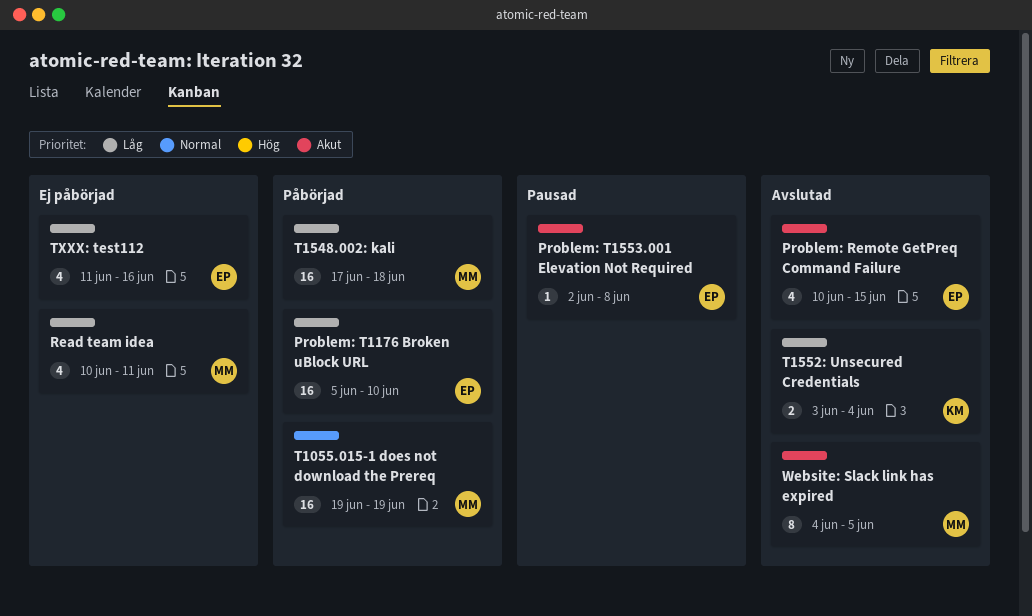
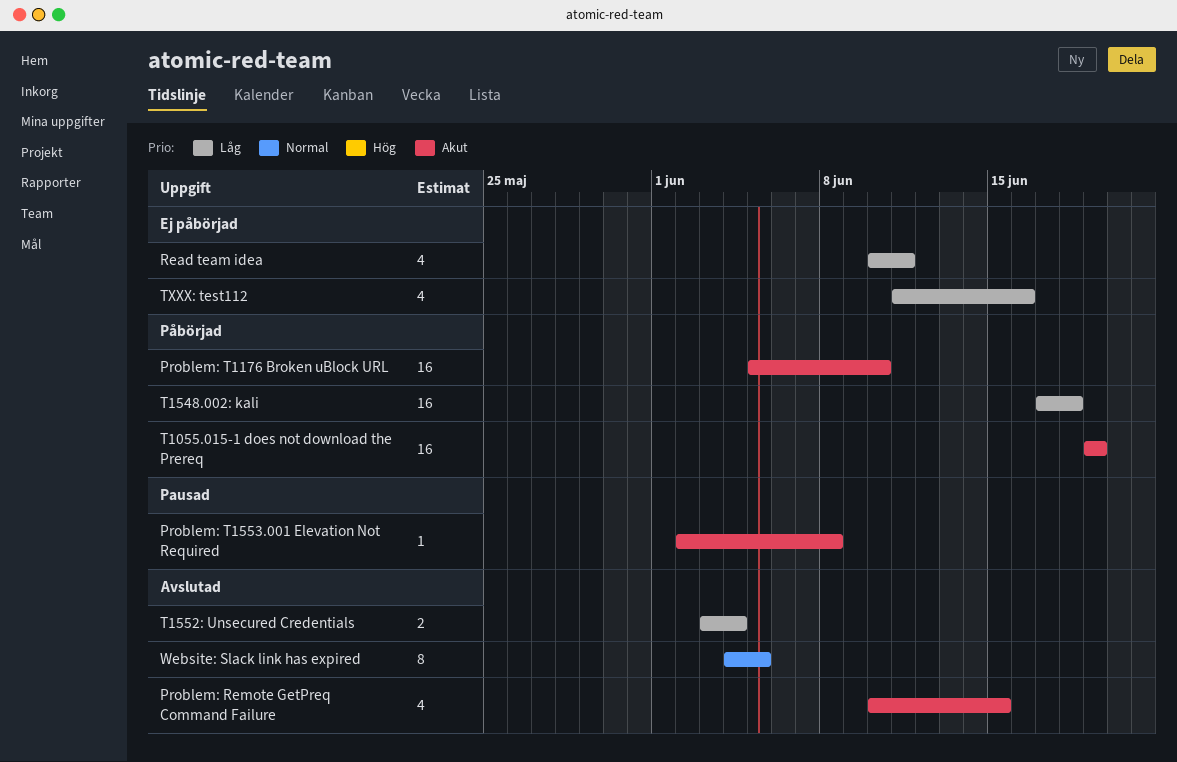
Problem: T1176 Broken uBlock URL, priority: Låg -> Akut
T1055.015-1 does not download the Prereq, priority: Normal -> Akut
Website: Slack link has expired, priority: Akut -> Normal

